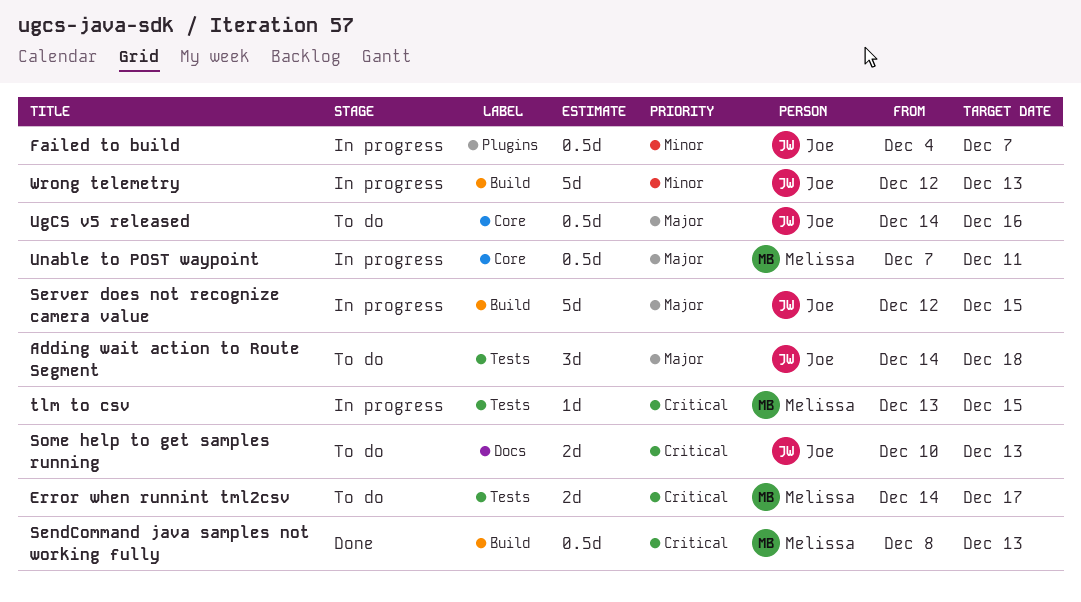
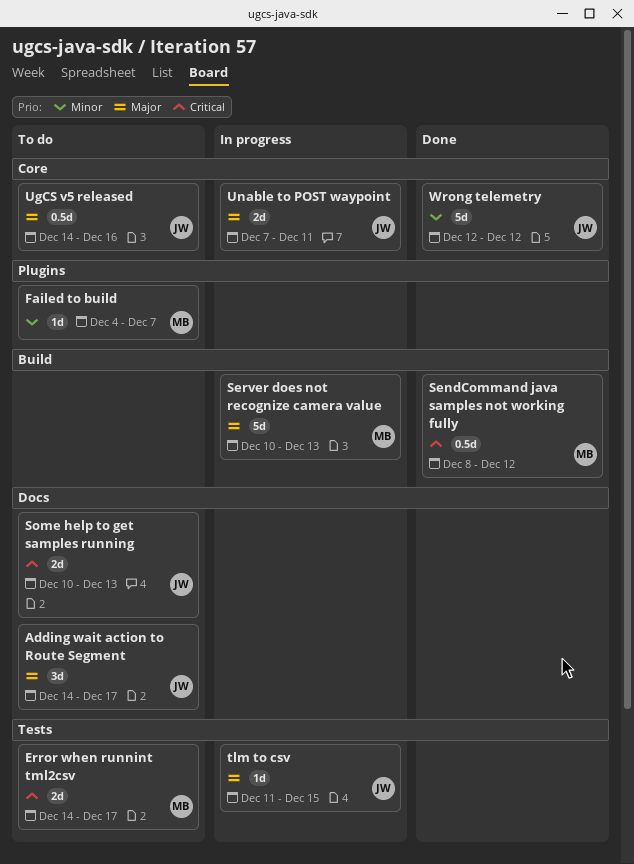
Adding wait action to Route Segment, label: Tests -> Docs
Adding wait action to Route Segment, due: Dec 18 -> Dec 17
Failed to build, status: In progress -> To do
Failed to build, owner: Joe -> Melissa
Failed to build, estimate: 0.5d -> 1d
SendCommand java samples not working fully, due: Dec 13 -> Dec 12
Server does not recognize camera value, owner: Joe -> Melissa
Server does not recognize camera value, start: Dec 12 -> Dec 10
Server does not recognize camera value, due: Dec 15 -> Dec 13
tlm to csv, owner: Melissa -> Joe
tlm to csv, priority: Critical -> Major
tlm to csv, start: Dec 13 -> Dec 11
Unable to POST waypoint, owner: Melissa -> Joe
Unable to POST waypoint, estimate: 0.5d -> 2d
Wrong telemetry, status: In progress -> Done
Wrong telemetry, label: Build -> Core
Wrong telemetry, due: Dec 13 -> Dec 12

